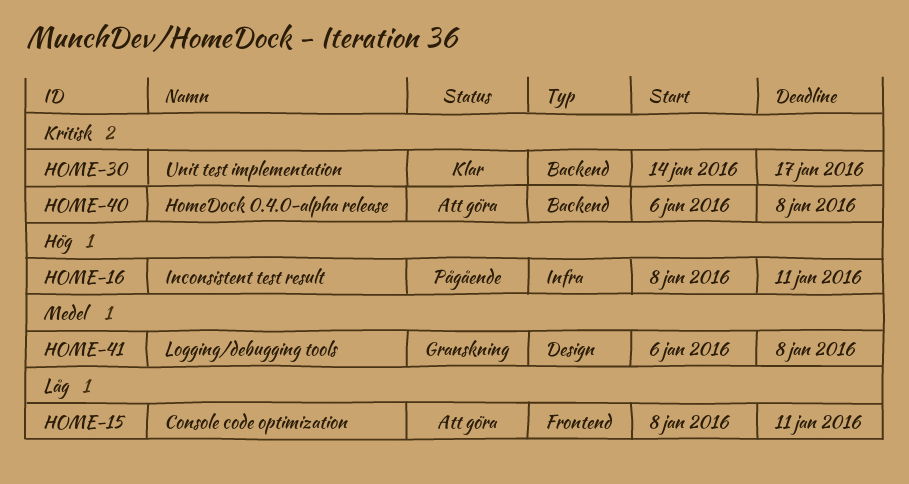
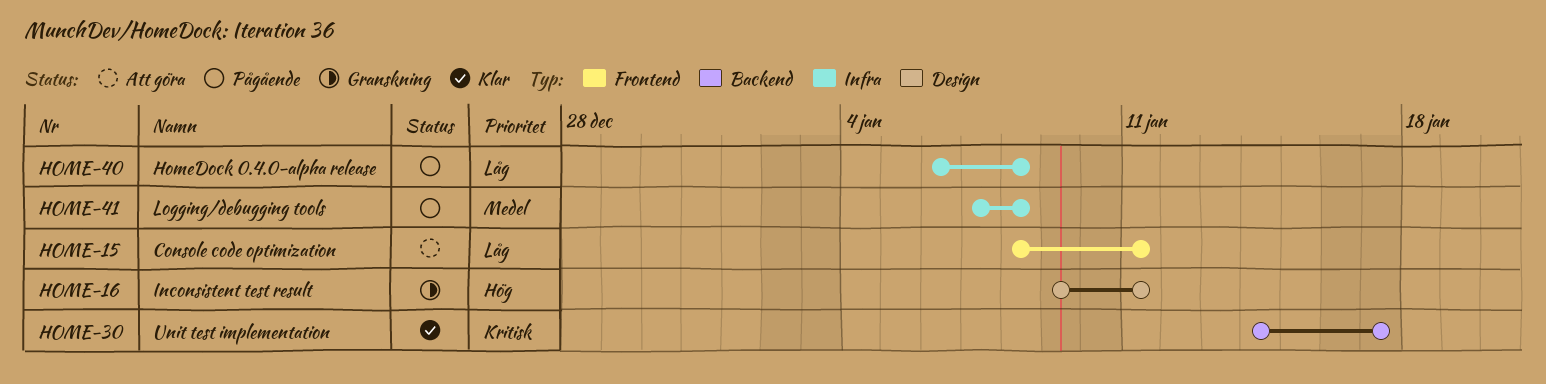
HOME-16, status: Pågående -> Granskning
HOME-16, label: Infra -> Design
HOME-16, start: Jan 8 -> Jan 9
HOME-40, status: Att göra -> Pågående
HOME-40, priority: Kritisk -> Låg
HOME-40, label: Backend -> Infra
HOME-41, status: Granskning -> Pågående
HOME-41, label: Design -> Infra
HOME-41, start: Jan 6 -> Jan 7

